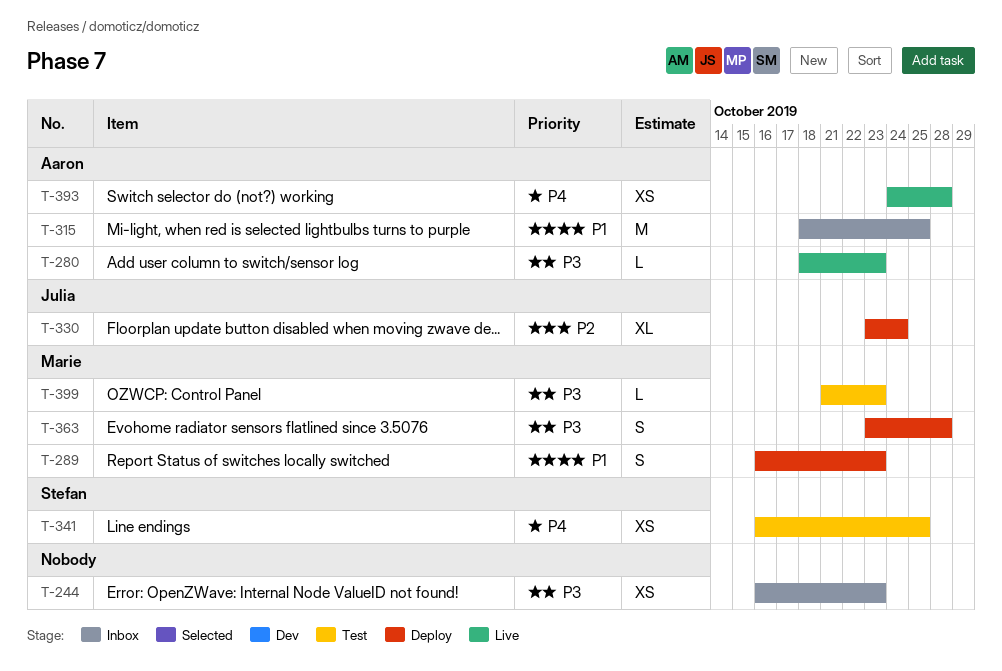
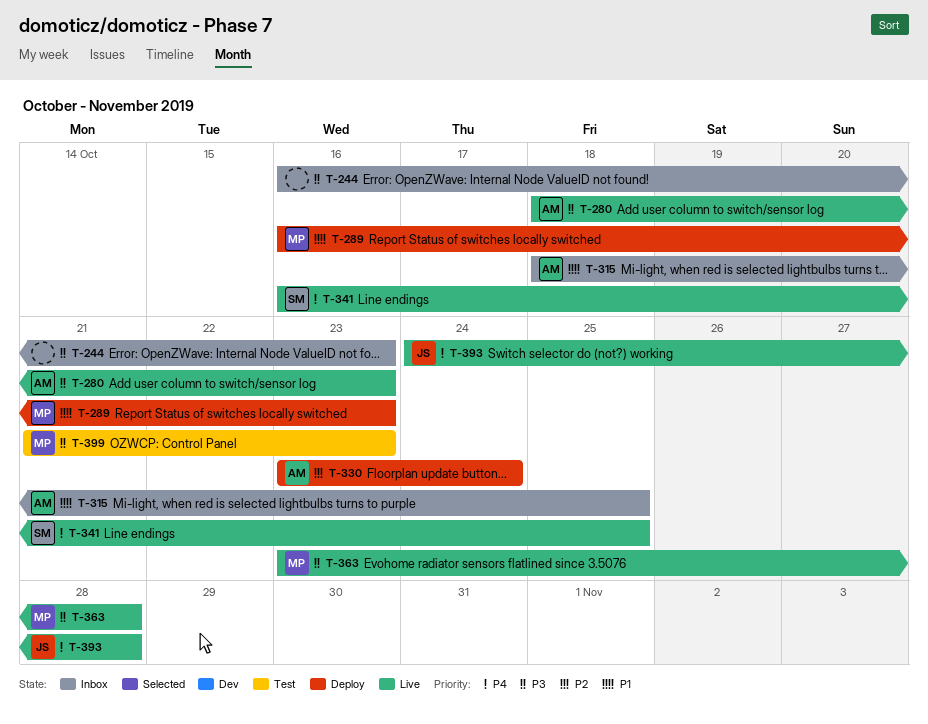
T-330, owner: Julia -> Aaron
T-341, status: Test -> Live
T-363, status: Deploy -> Live
T-393, owner: Aaron -> Julia

